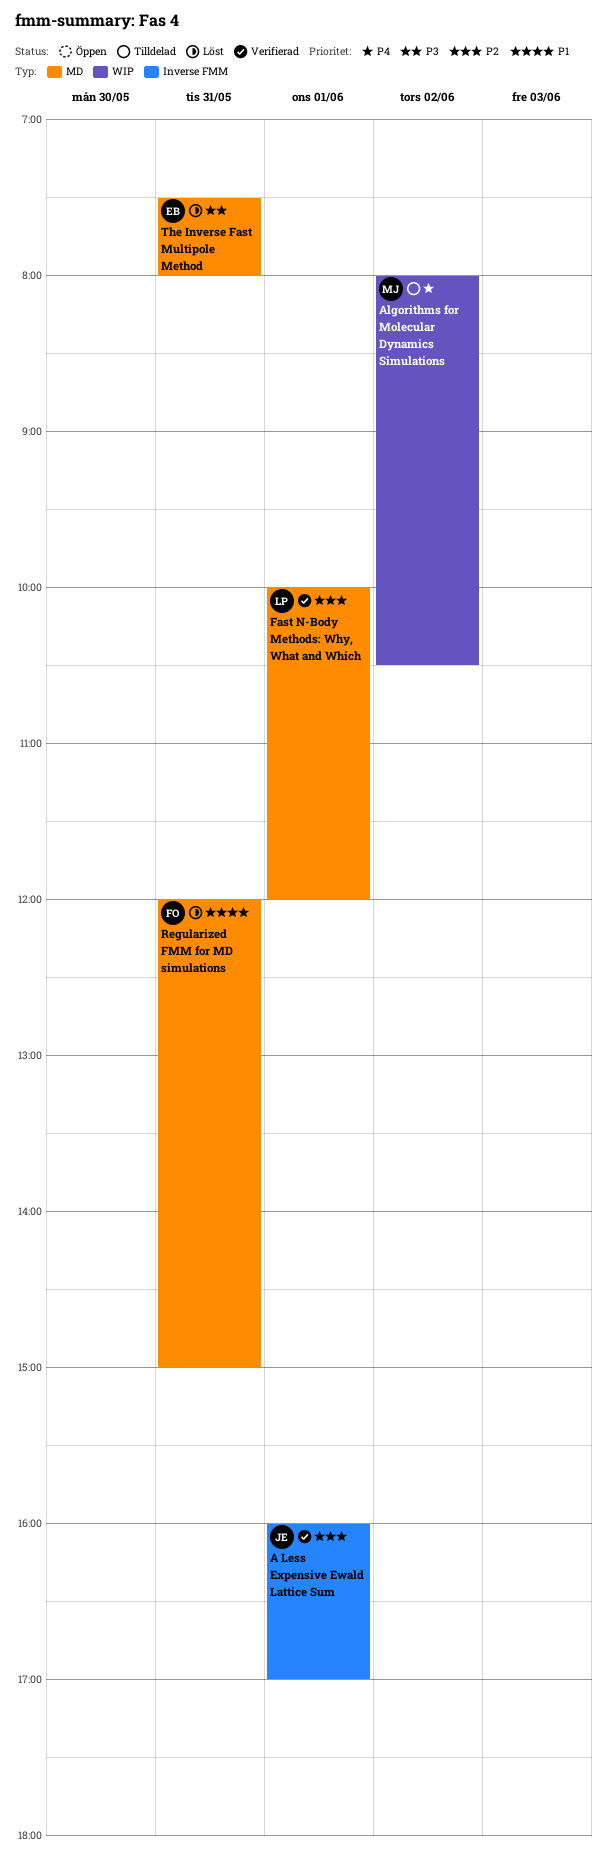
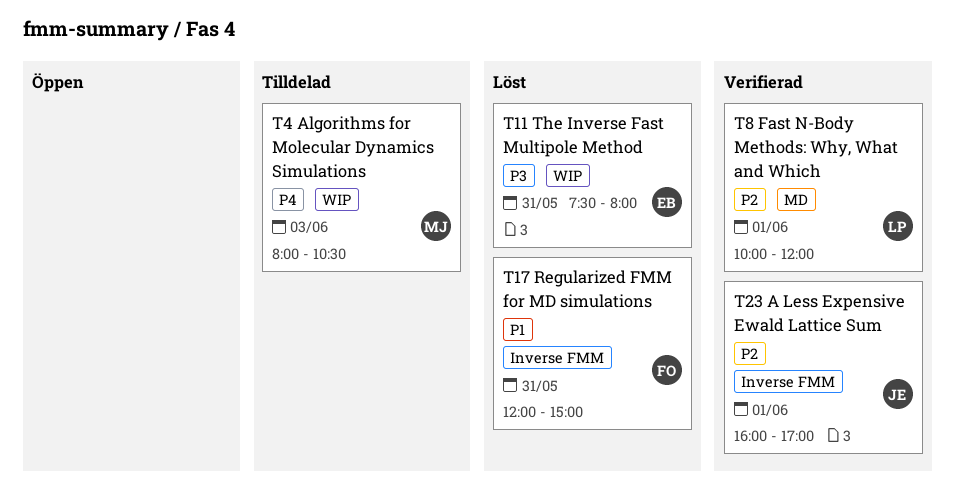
Algorithms for Molecular Dynamics Simulations, day: Jun 2 -> Jun 3
Regularized FMM for MD simulations, label: MD -> Inverse FMM
The Inverse Fast Multipole Method, label: MD -> WIP

